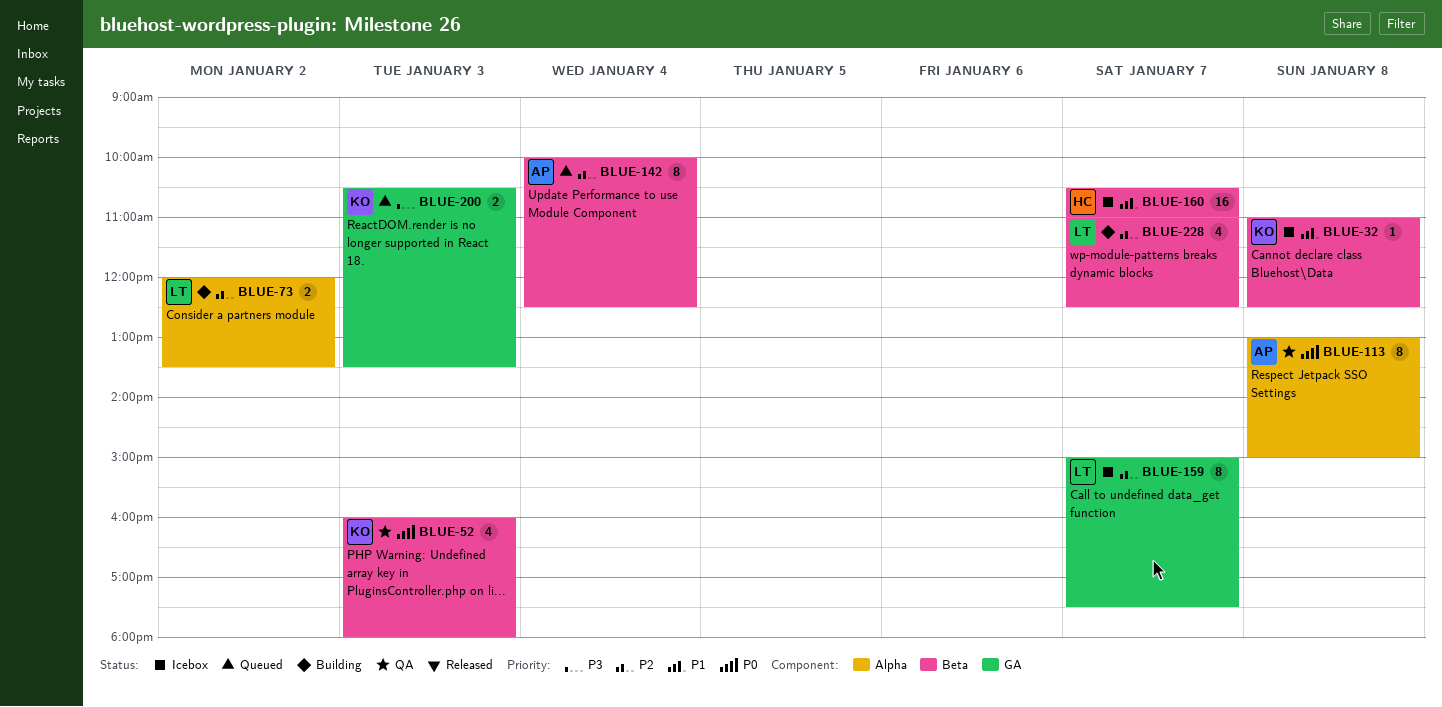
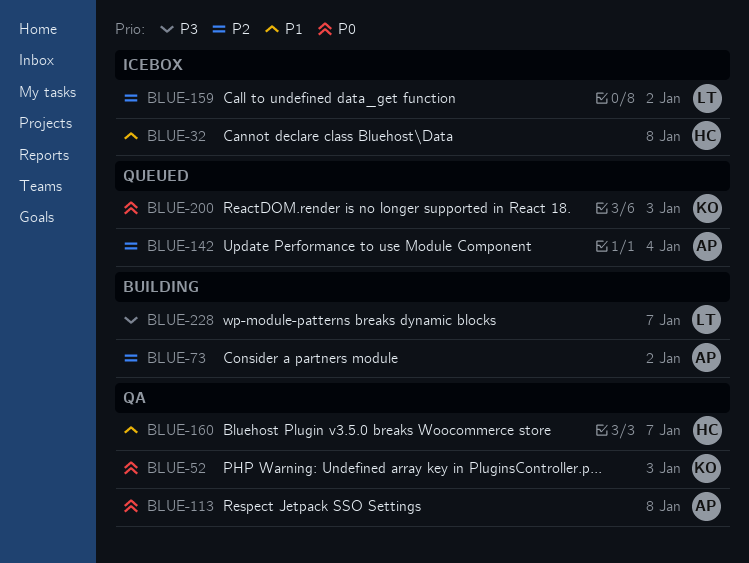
BLUE-32, owner: KO -> HC
BLUE-73, owner: LT -> AP
BLUE-159, day: Jan 7 -> Jan 2
BLUE-160, status: Icebox -> QA
BLUE-200, priority: P3 -> P0
BLUE-228, priority: P2 -> P3

